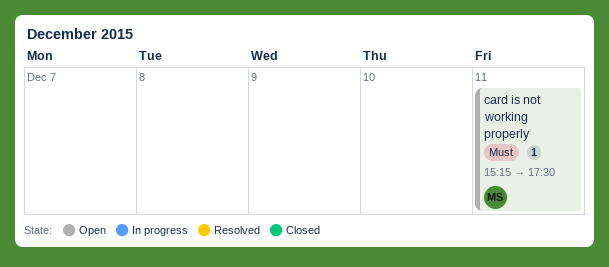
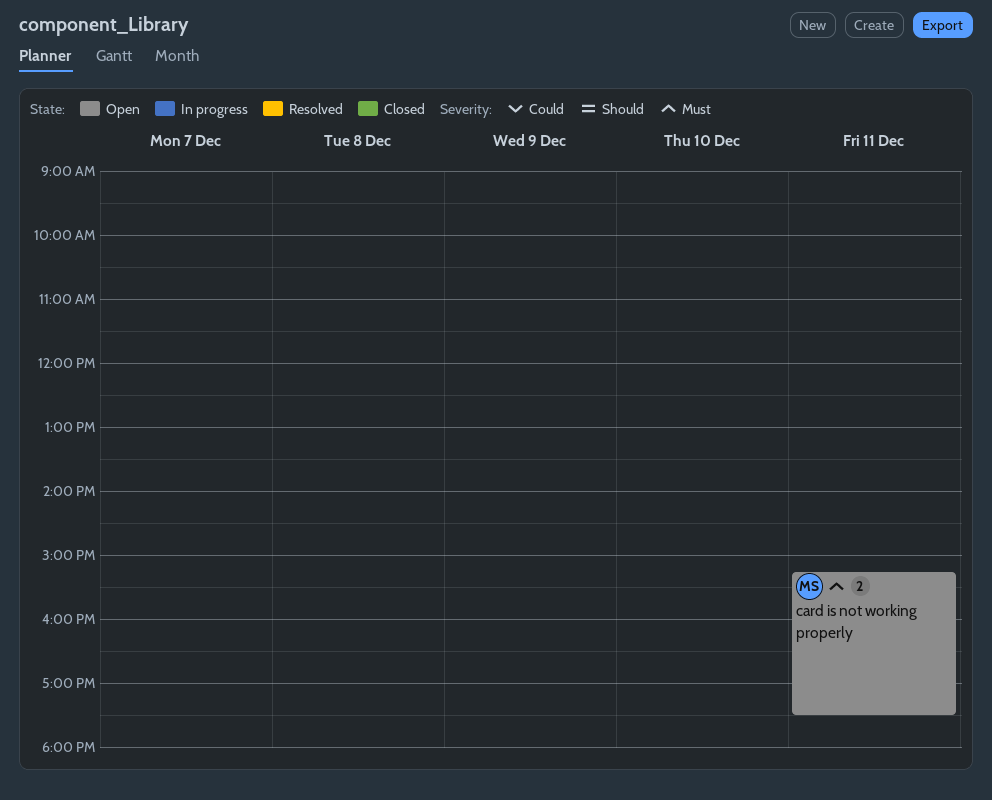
card is not working properly, estimate: 1 -> 2

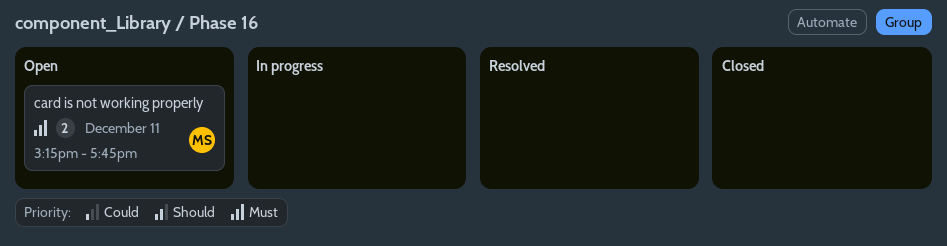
card is not working properly, ends: 17:30 -> 17:45

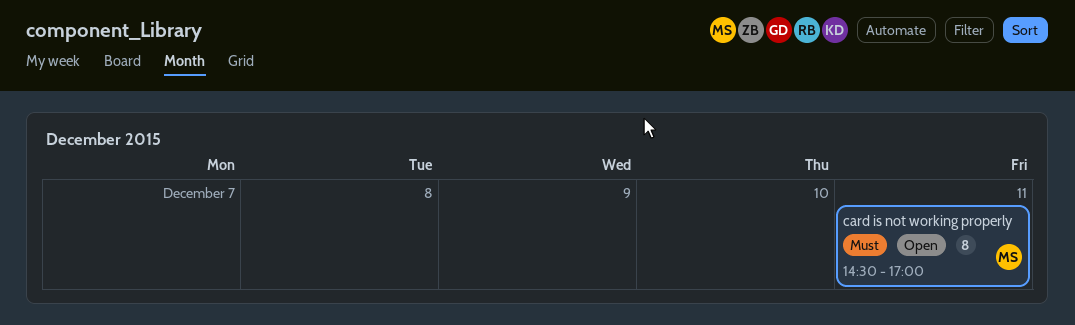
card is not working properly, estimate: 2 -> 8
card is not working properly, begins: 15:15 -> 14:30
card is not working properly, ends: 17:45 -> 17:00

